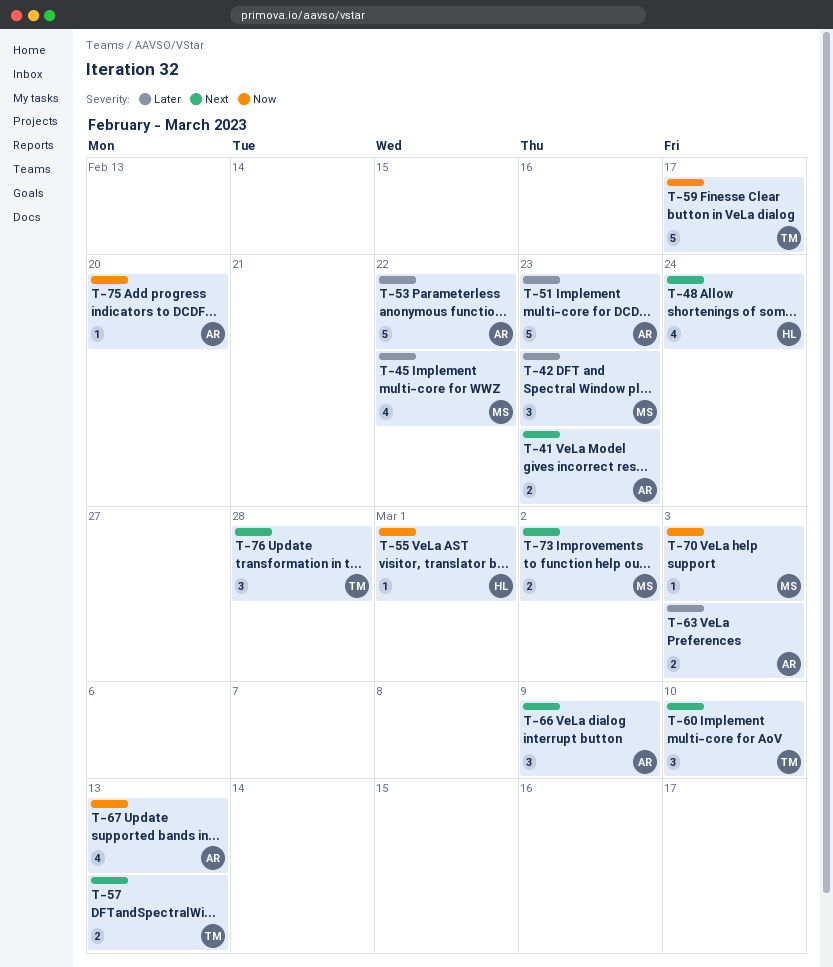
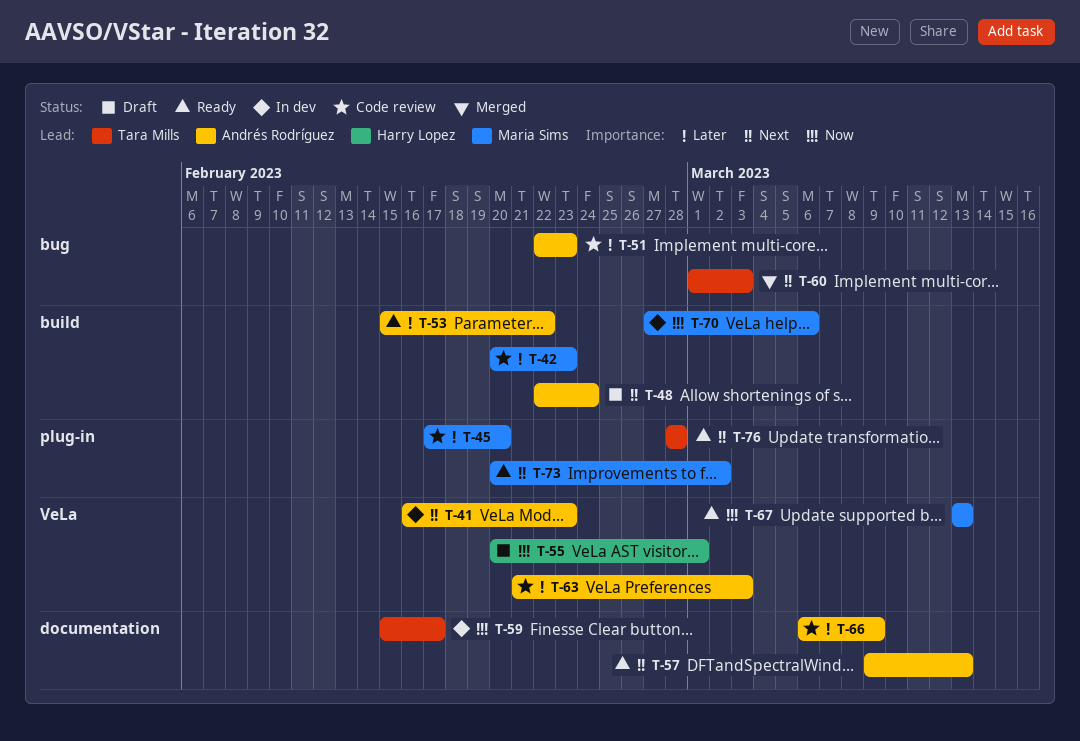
T-45, due: Feb 22 -> Feb 20
T-48, owner: Harry Lopez -> Andrés Rodríguez
T-57, owner: Tara Mills -> Andrés Rodríguez
T-60, due: Mar 10 -> Mar 3
T-66, priority: Next -> Later
T-67, owner: Andrés Rodríguez -> Maria Sims
T-70, due: Mar 3 -> Mar 6
T-75: present -> none

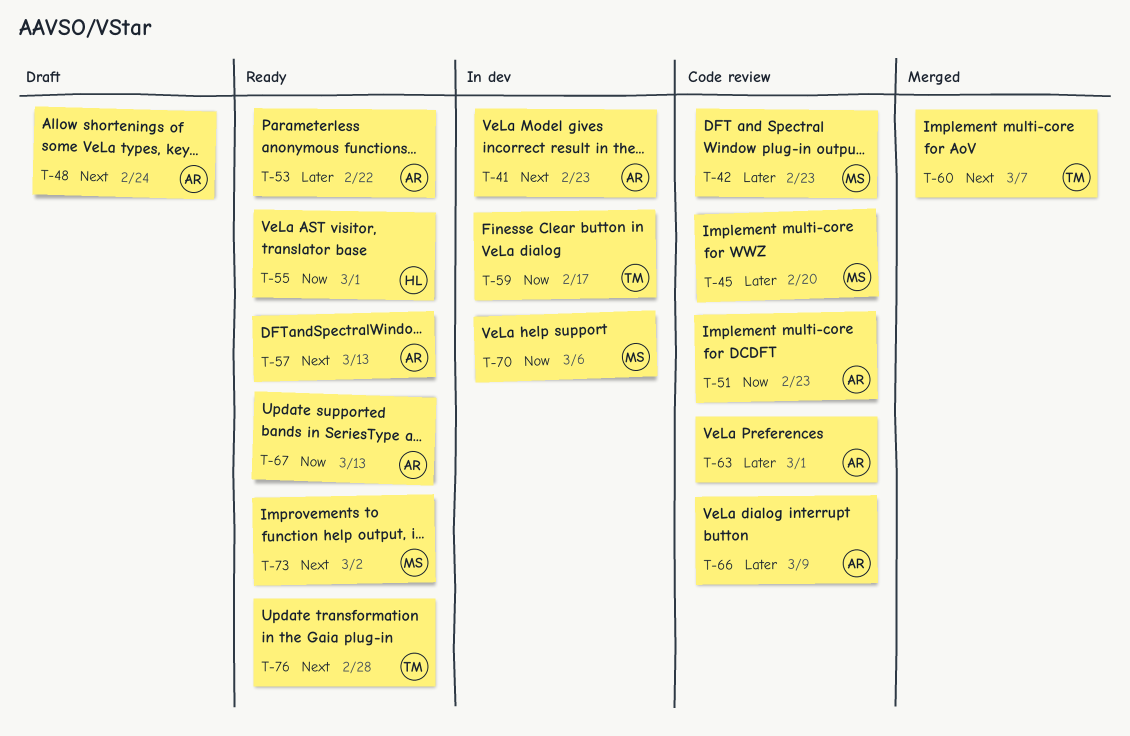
T-51, priority: Later -> Now
T-55, status: Draft -> Ready
T-60, due: Mar 3 -> Mar 7
T-63, due: Mar 3 -> Mar 1
T-67, owner: Maria Sims -> Andrés Rodríguez

